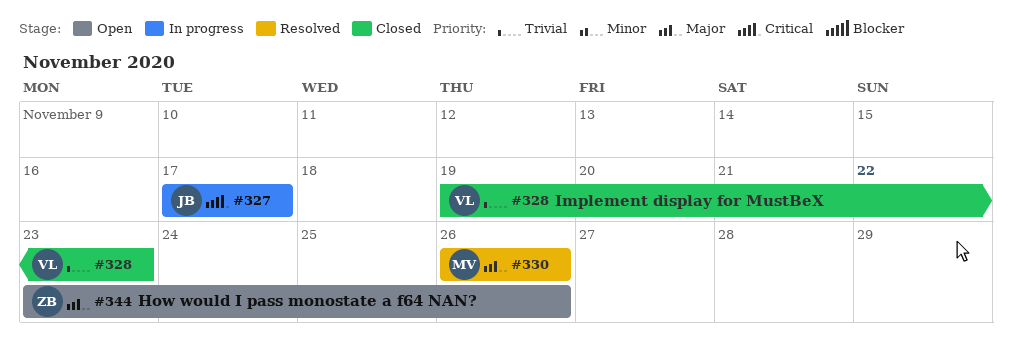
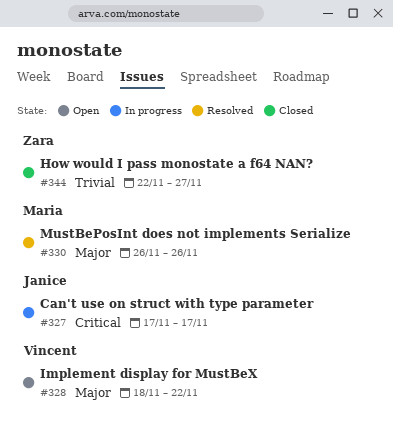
#328, status: Closed -> Open
#328, priority: Trivial -> Major
#328, start: Nov 19 -> Nov 18
#328, due: Nov 23 -> Nov 22
#344, status: Open -> Closed
#344, priority: Major -> Trivial
#344, start: Nov 23 -> Nov 22
#344, due: Nov 26 -> Nov 27

